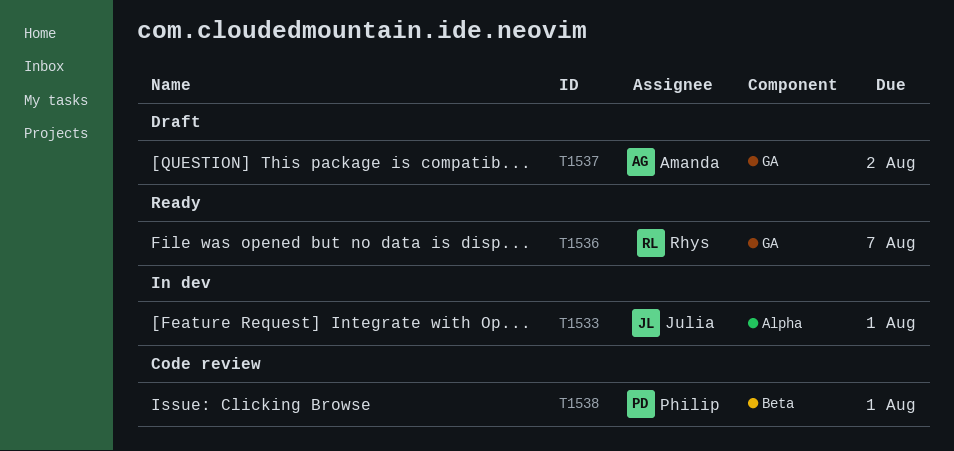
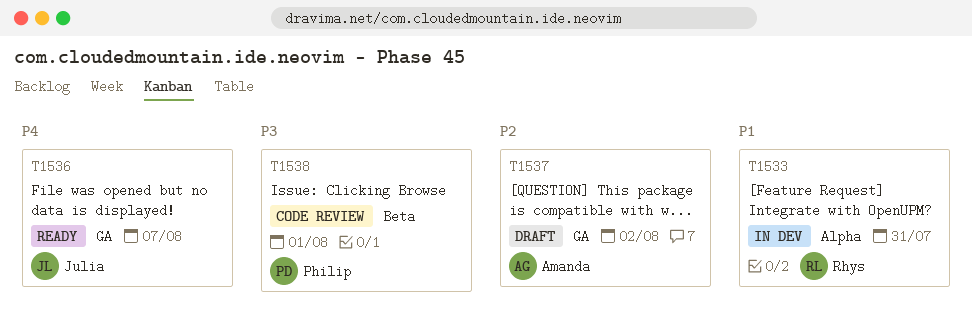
T1533, owner: Julia -> Rhys
T1533, due: Aug 1 -> Jul 31
T1536, owner: Rhys -> Julia

